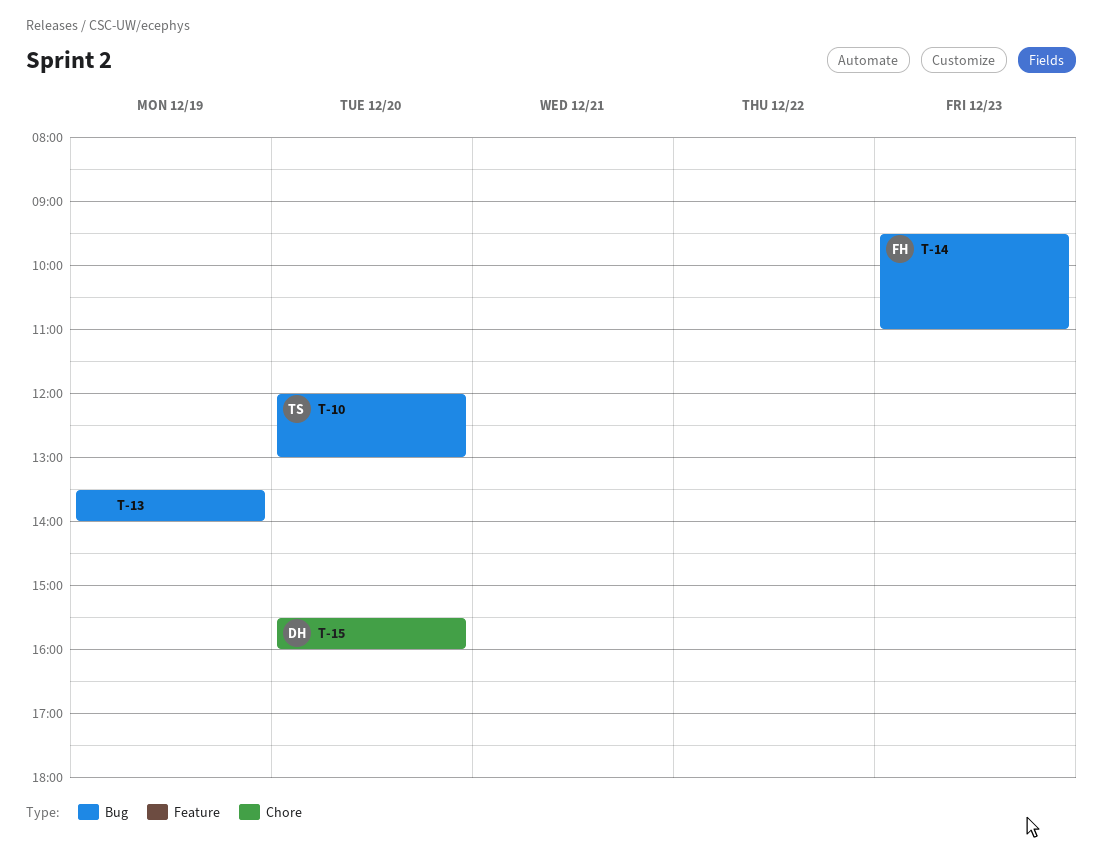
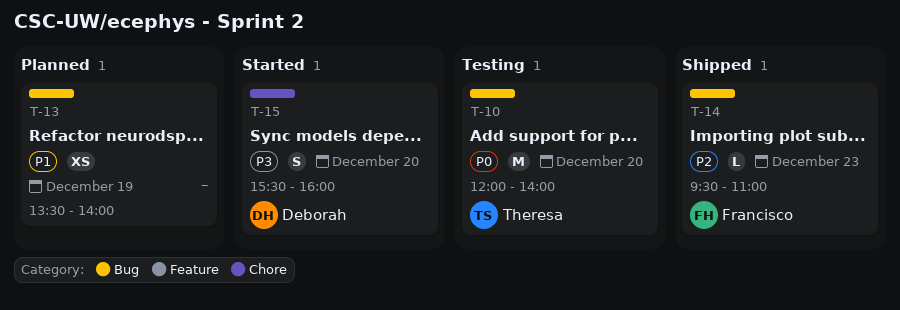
T-10, ends: 13:00 -> 14:00

